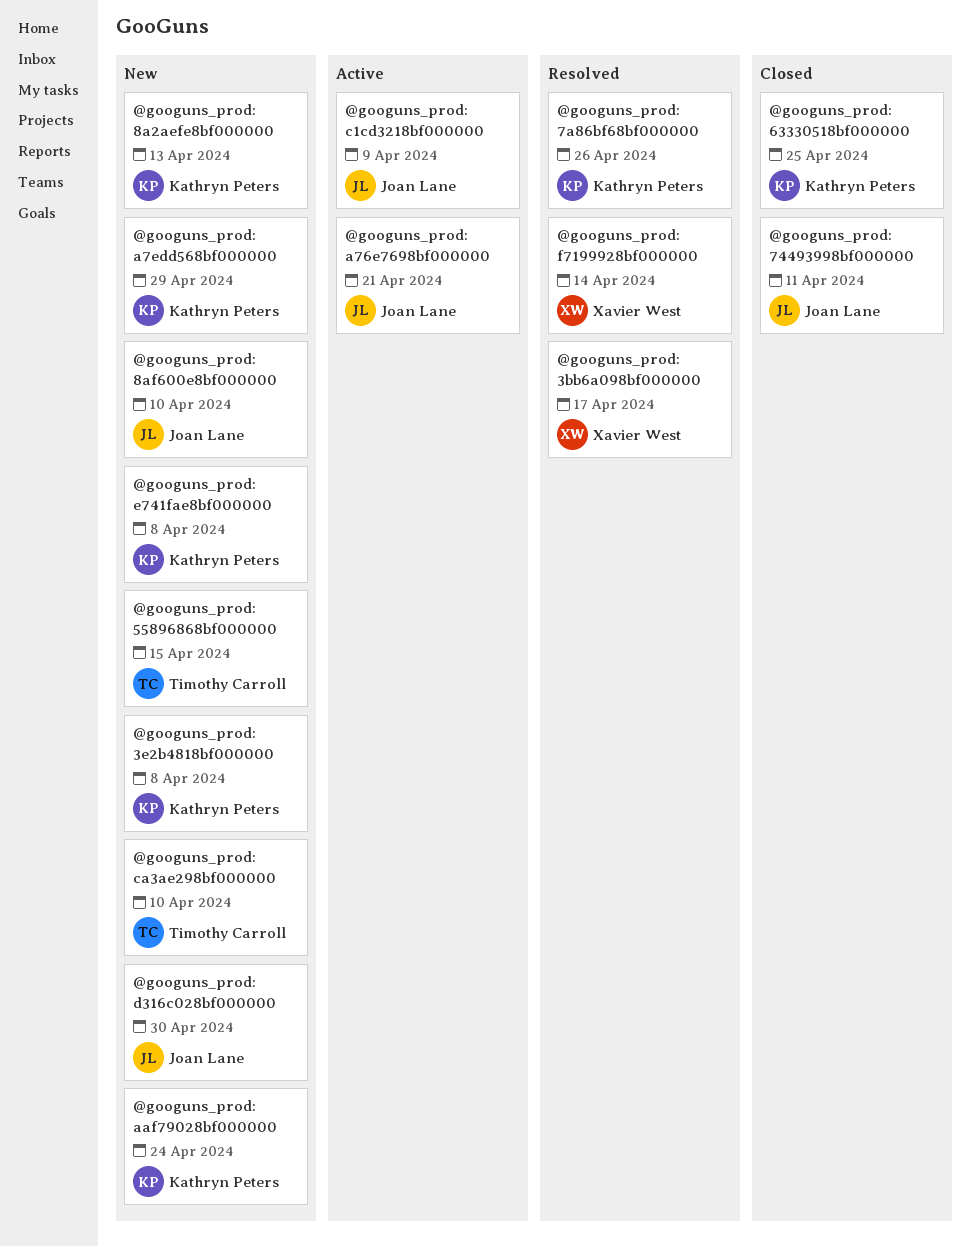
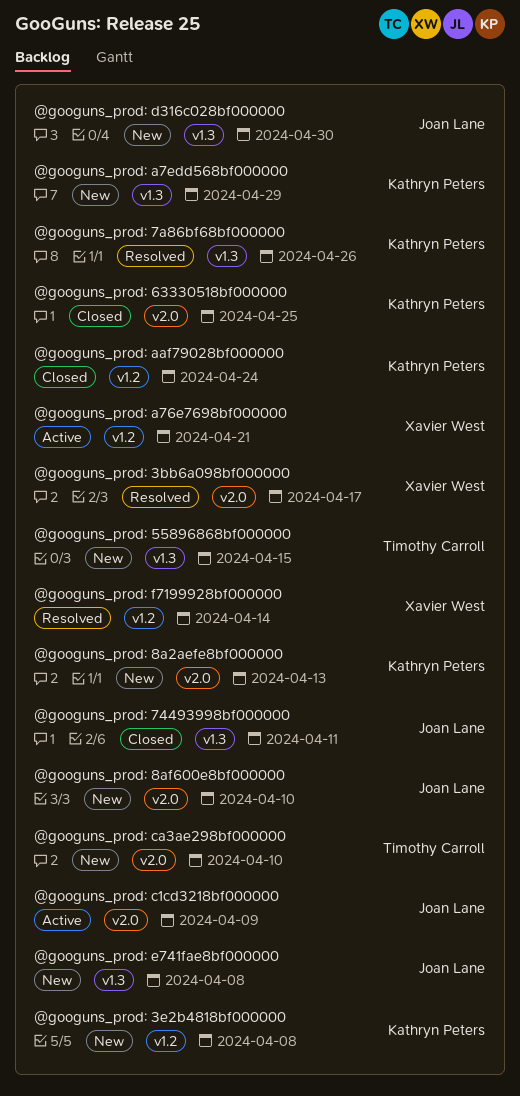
@googuns_prod: a76e7698bf000000, owner: Joan Lane -> Xavier West
@googuns_prod: aaf79028bf000000, status: New -> Closed
@googuns_prod: e741fae8bf000000, owner: Kathryn Peters -> Joan Lane

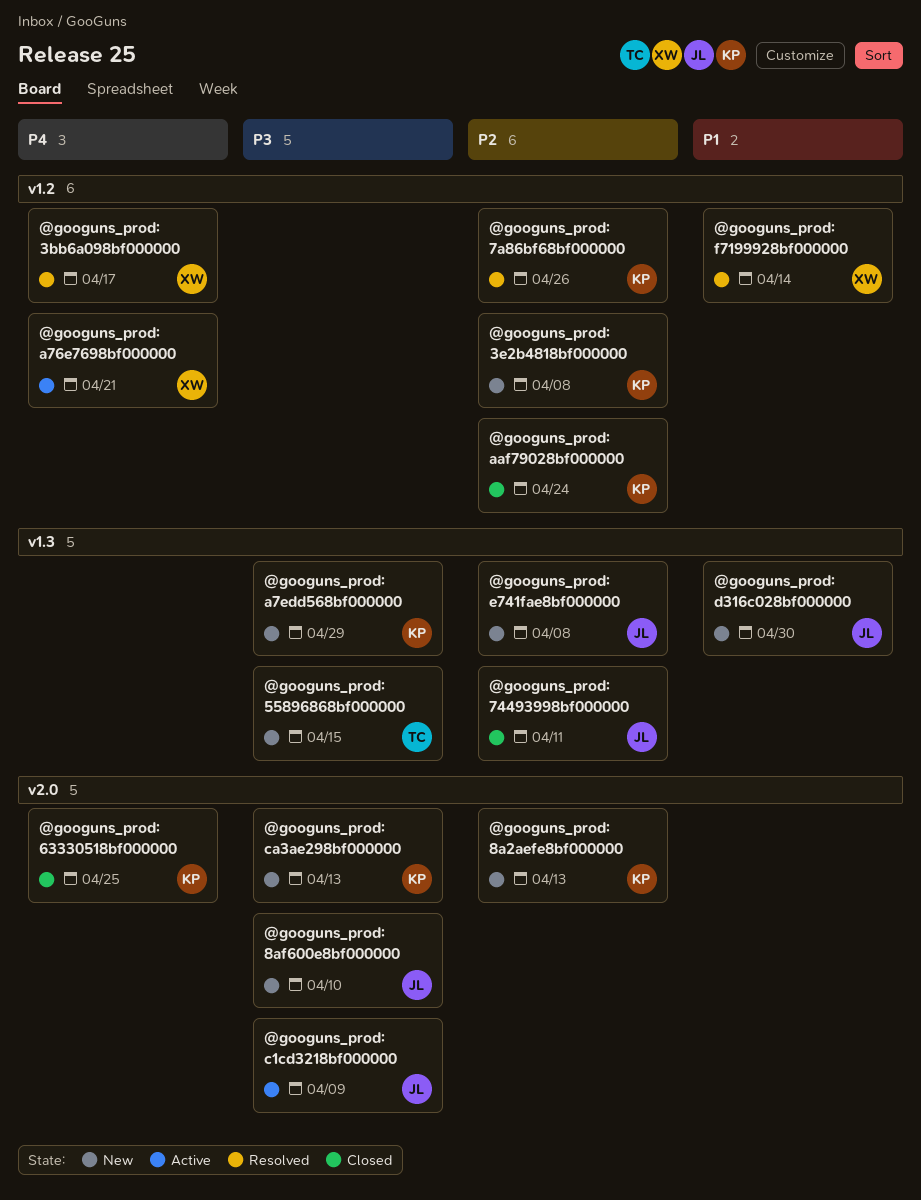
@googuns_prod: 3bb6a098bf000000, label: v2.0 -> v1.2
@googuns_prod: 7a86bf68bf000000, label: v1.3 -> v1.2
@googuns_prod: ca3ae298bf000000, owner: Timothy Carroll -> Kathryn Peters
@googuns_prod: ca3ae298bf000000, due: Apr 10 -> Apr 13

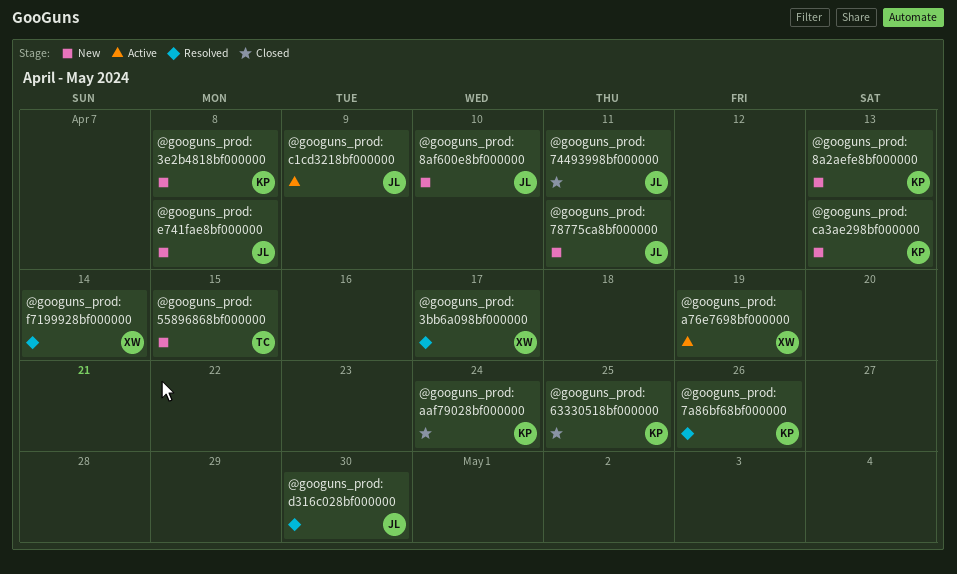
@googuns_prod: 78775ca8bf000000: none -> present
@googuns_prod: a76e7698bf000000, due: Apr 21 -> Apr 19
@googuns_prod: a7edd568bf000000: present -> none
@googuns_prod: d316c028bf000000, status: New -> Resolved

